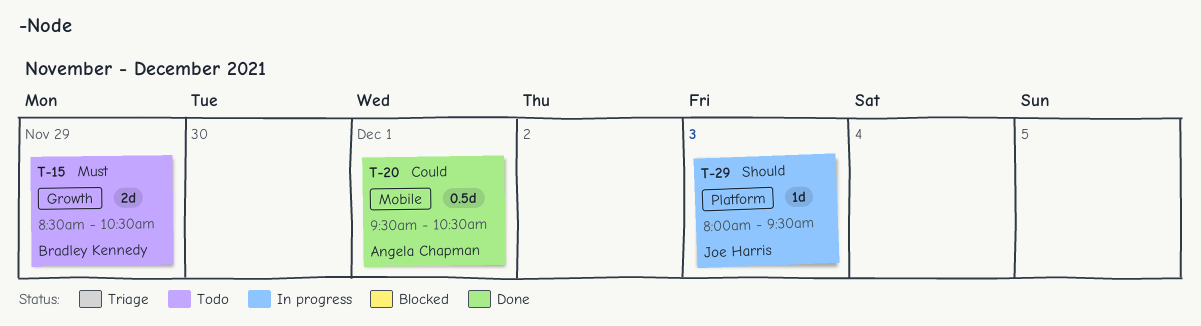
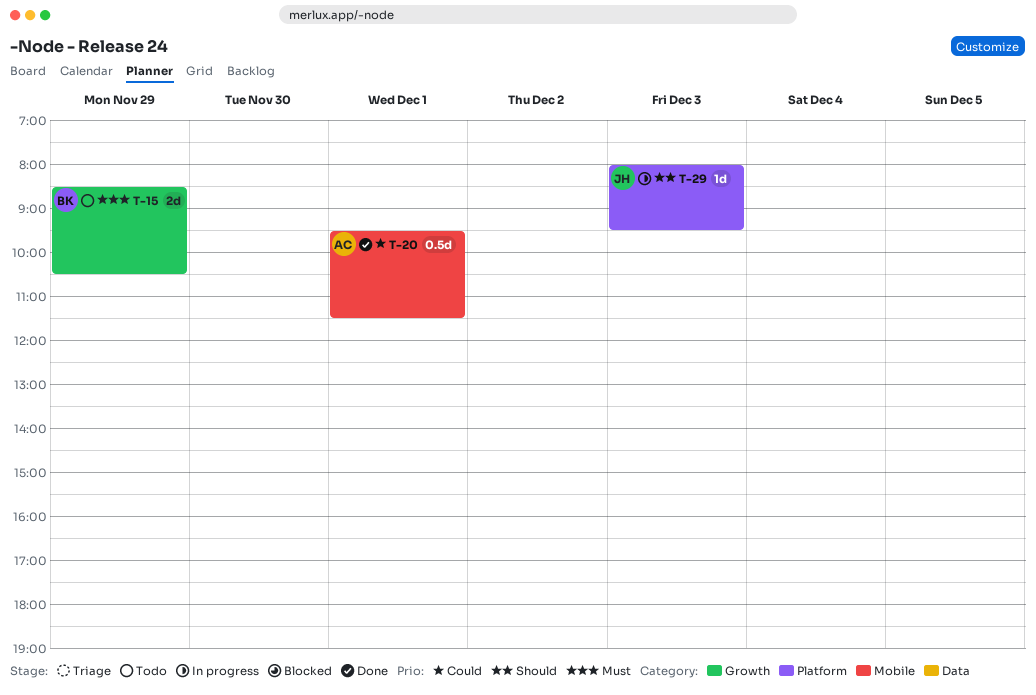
T-20, ends: 10:30 -> 11:30

